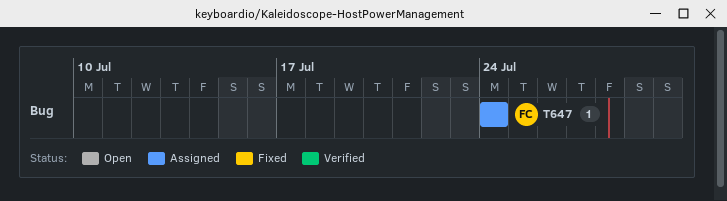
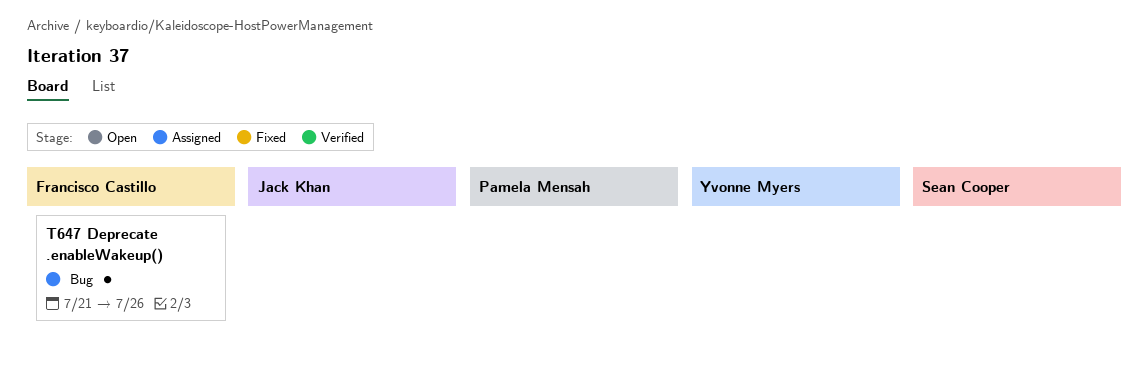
T647, start: Jul 24 -> Jul 21
T647, due: Jul 24 -> Jul 26

